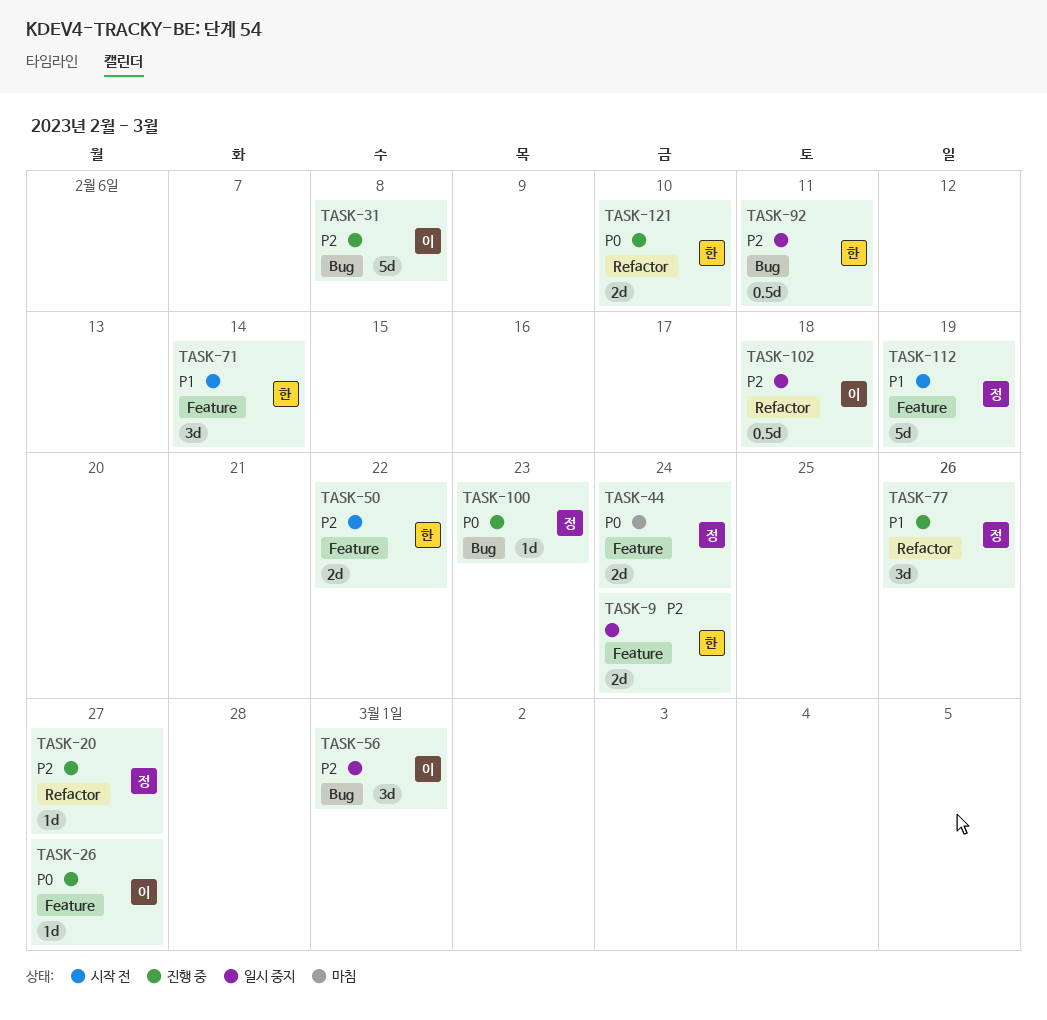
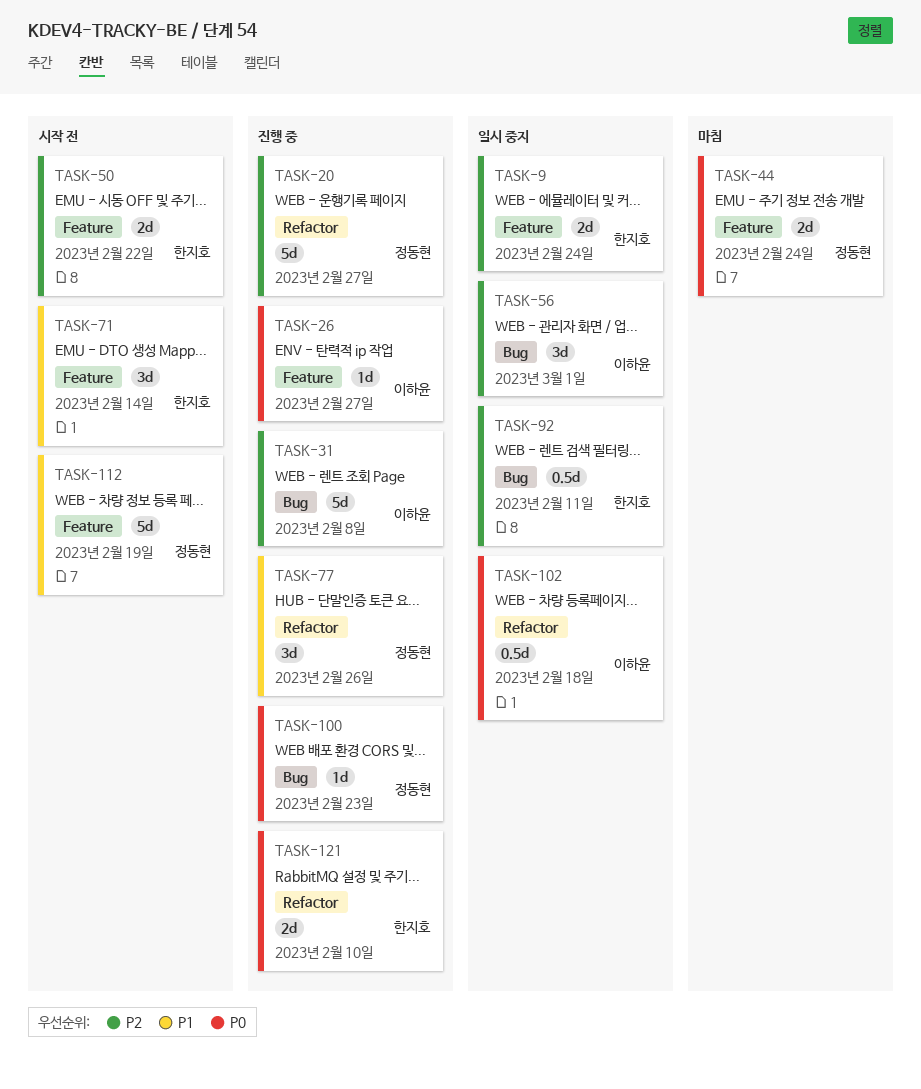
TASK-20, estimate: 1d -> 5d
TASK-102, priority: P2 -> P0

